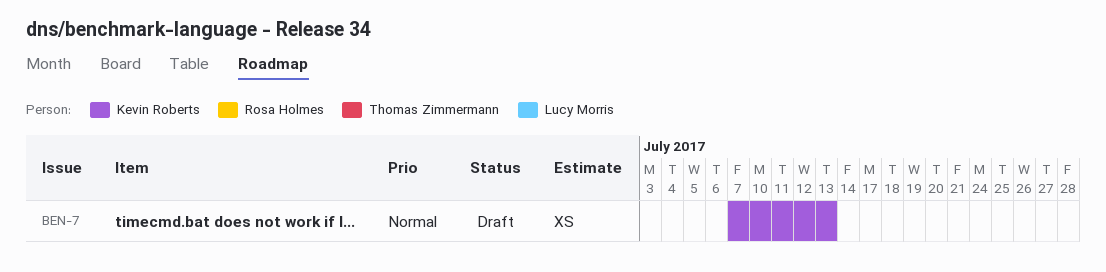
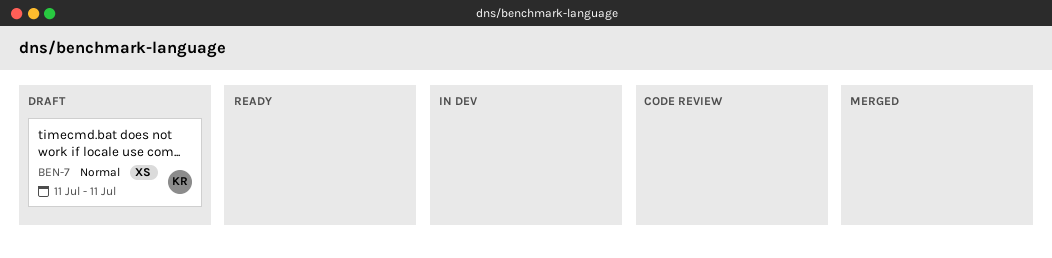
BEN-7, start: Jul 7 -> Jul 11
BEN-7, due: Jul 13 -> Jul 11

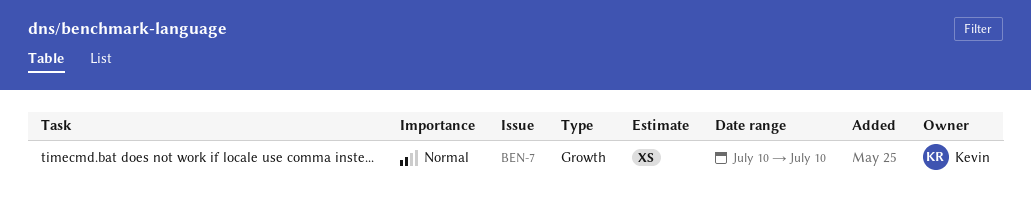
BEN-7, start: Jul 11 -> Jul 10
BEN-7, due: Jul 11 -> Jul 10

